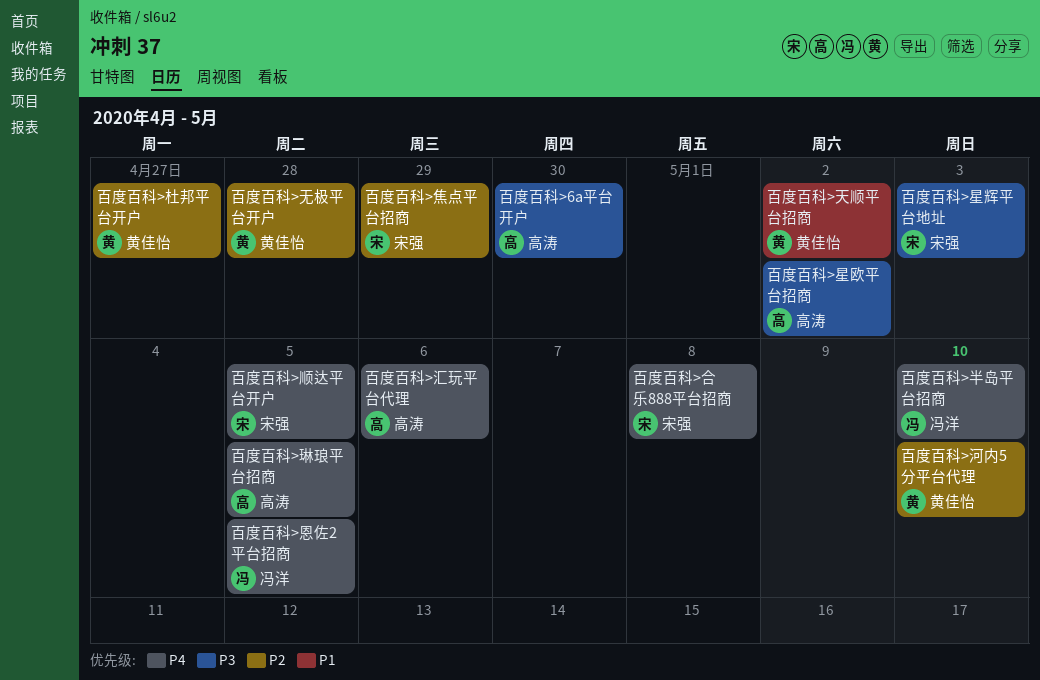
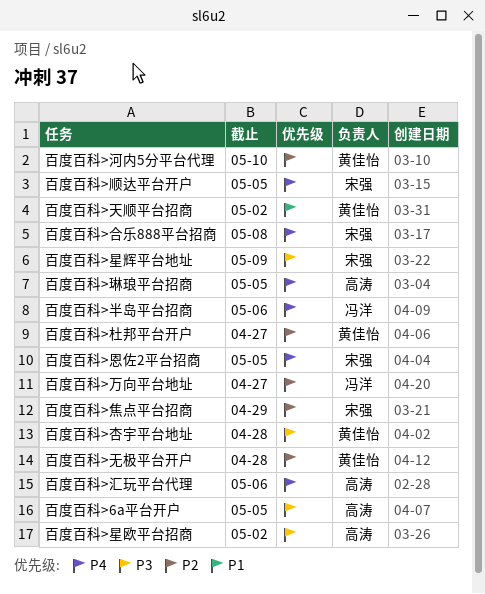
百度百科>6a平台开户, due: Apr 30 -> May 5
百度百科>万向平台地址: none -> present
百度百科>半岛平台招商, due: May 10 -> May 6
百度百科>恩佐2平台招商, owner: 冯洋 -> 宋强
百度百科>星辉平台地址, due: May 3 -> May 9
百度百科>杏宇平台地址: none -> present

